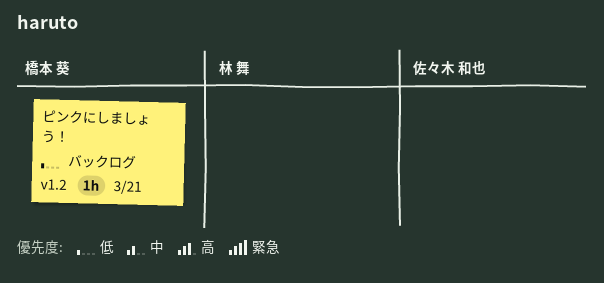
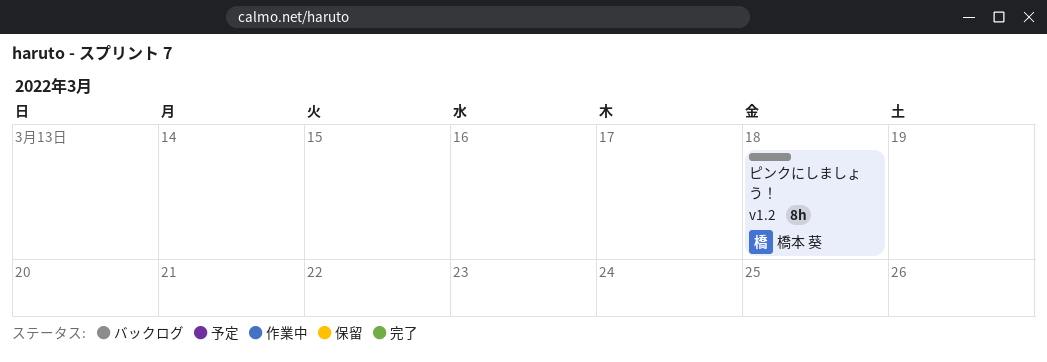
ピンクにしましょう！, estimate: 1h -> 8h
ピンクにしましょう！, due: Mar 21 -> Mar 18

